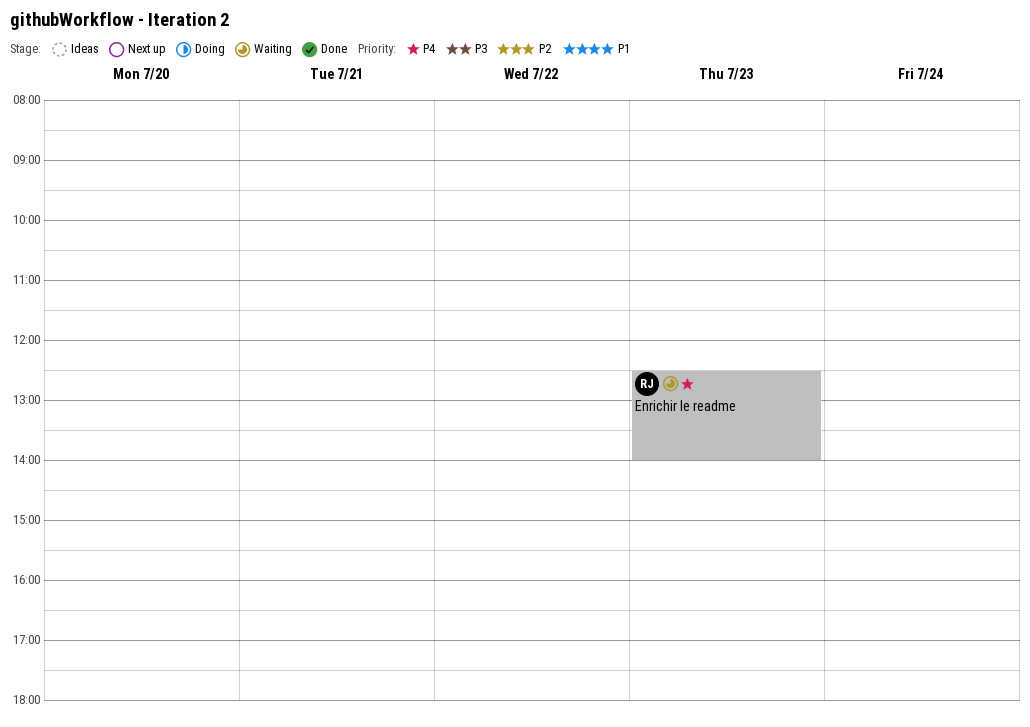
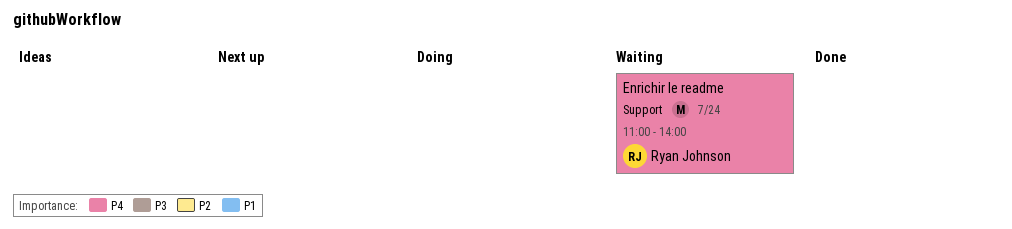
Enrichir le readme, day: Jul 23 -> Jul 24
Enrichir le readme, begins: 12:30 -> 11:00

